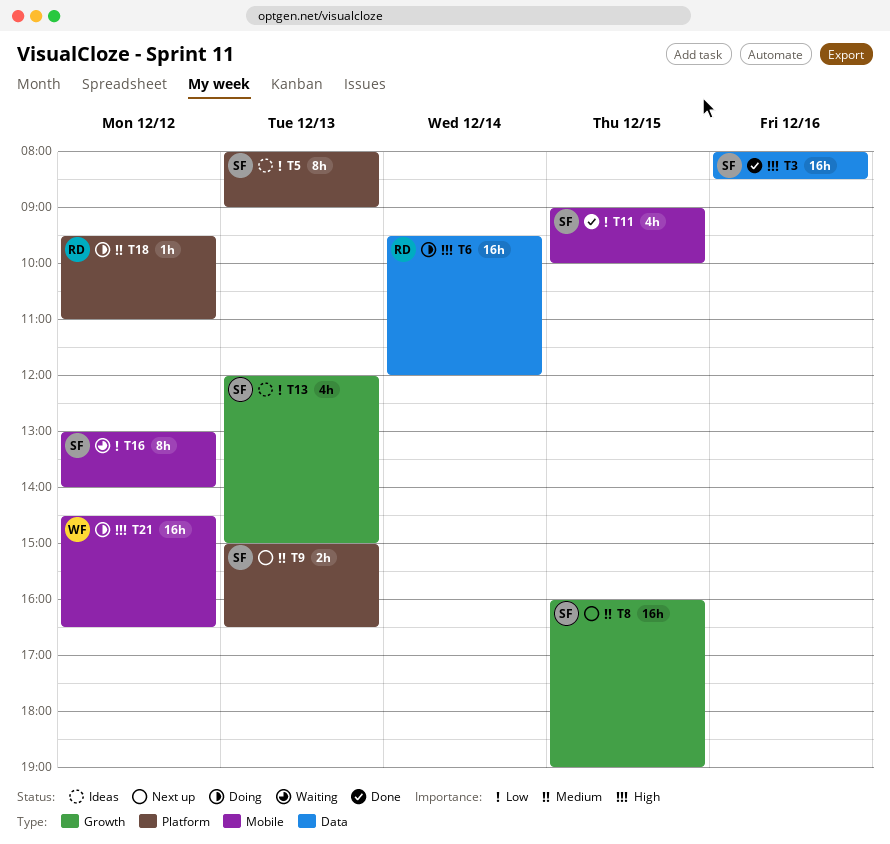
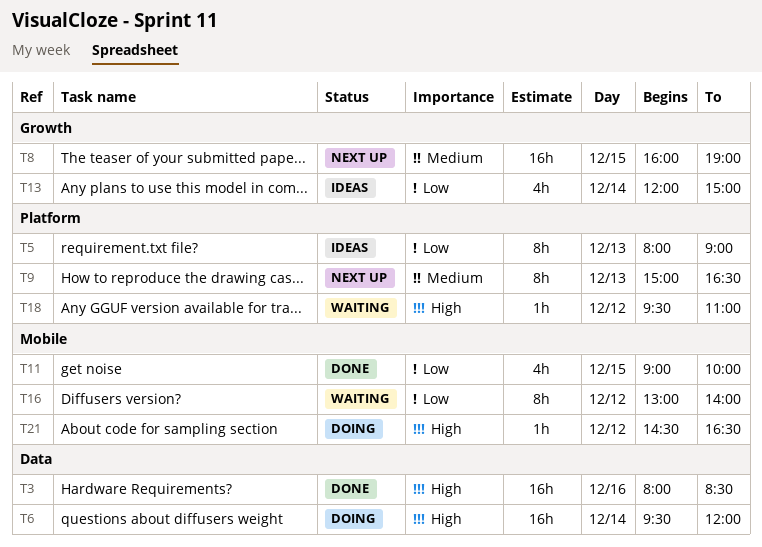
T9, estimate: 2h -> 8h
T13, day: Dec 13 -> Dec 14
T18, status: Doing -> Waiting
T18, priority: Medium -> High
T21, estimate: 16h -> 1h

